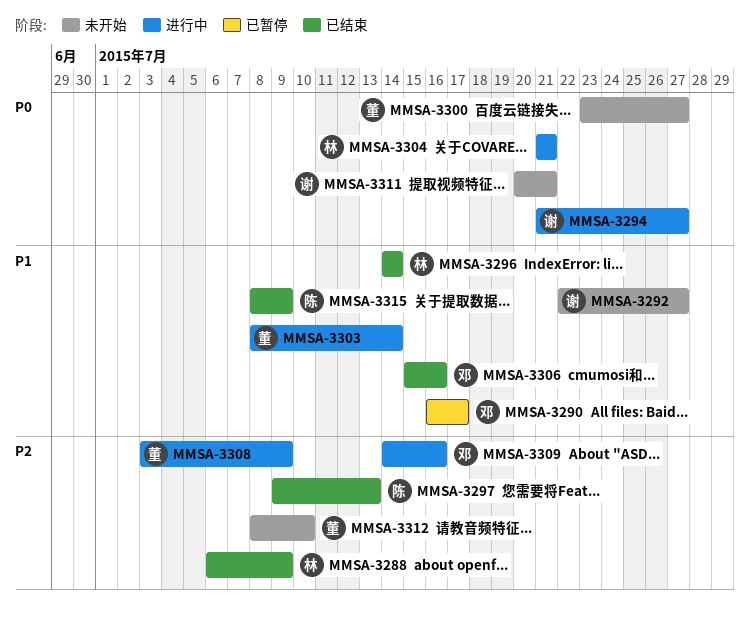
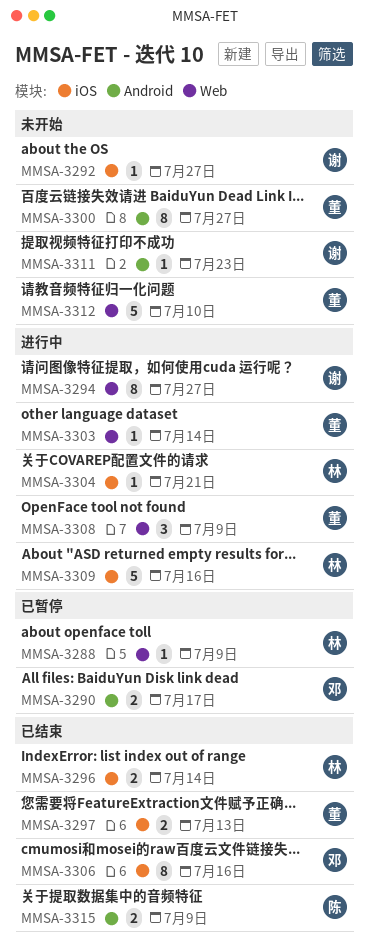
MMSA-3288, status: 已结束 -> 已暂停
MMSA-3297, owner: 陈 -> 董
MMSA-3309, owner: 邓 -> 林
MMSA-3311, due: Jul 21 -> Jul 23

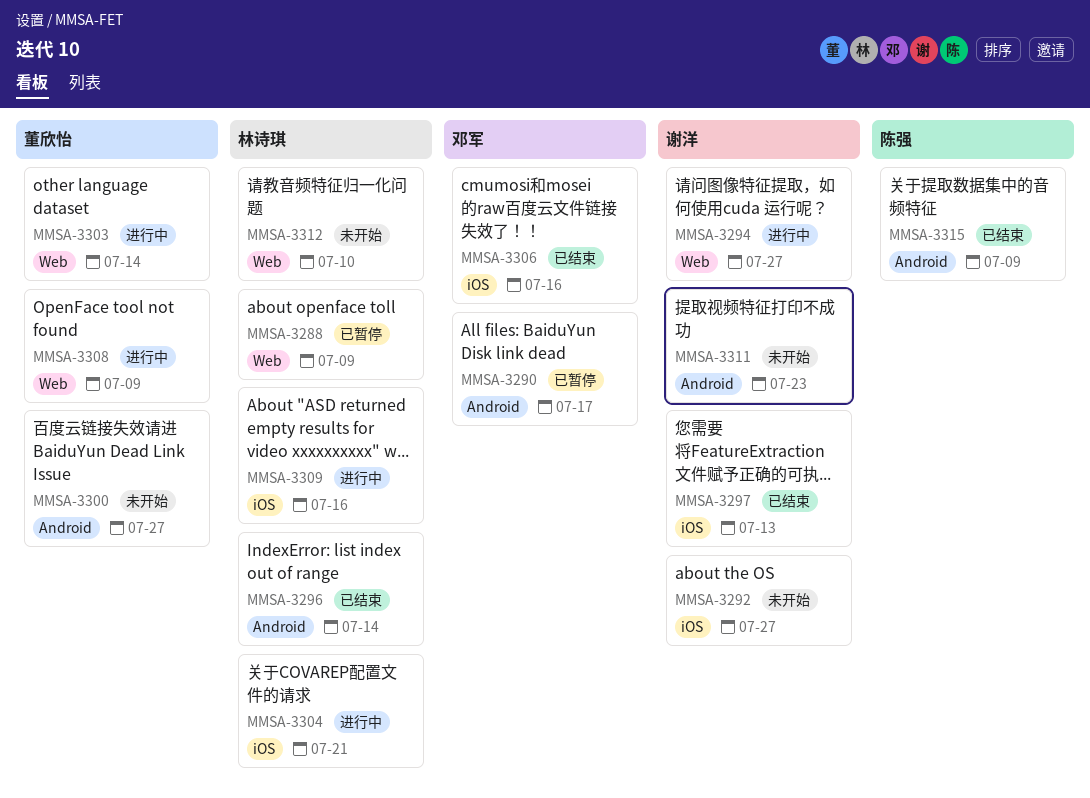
MMSA-3296, label: iOS -> Android
MMSA-3297, owner: 董欣怡 -> 谢洋
MMSA-3312, owner: 董欣怡 -> 林诗琪

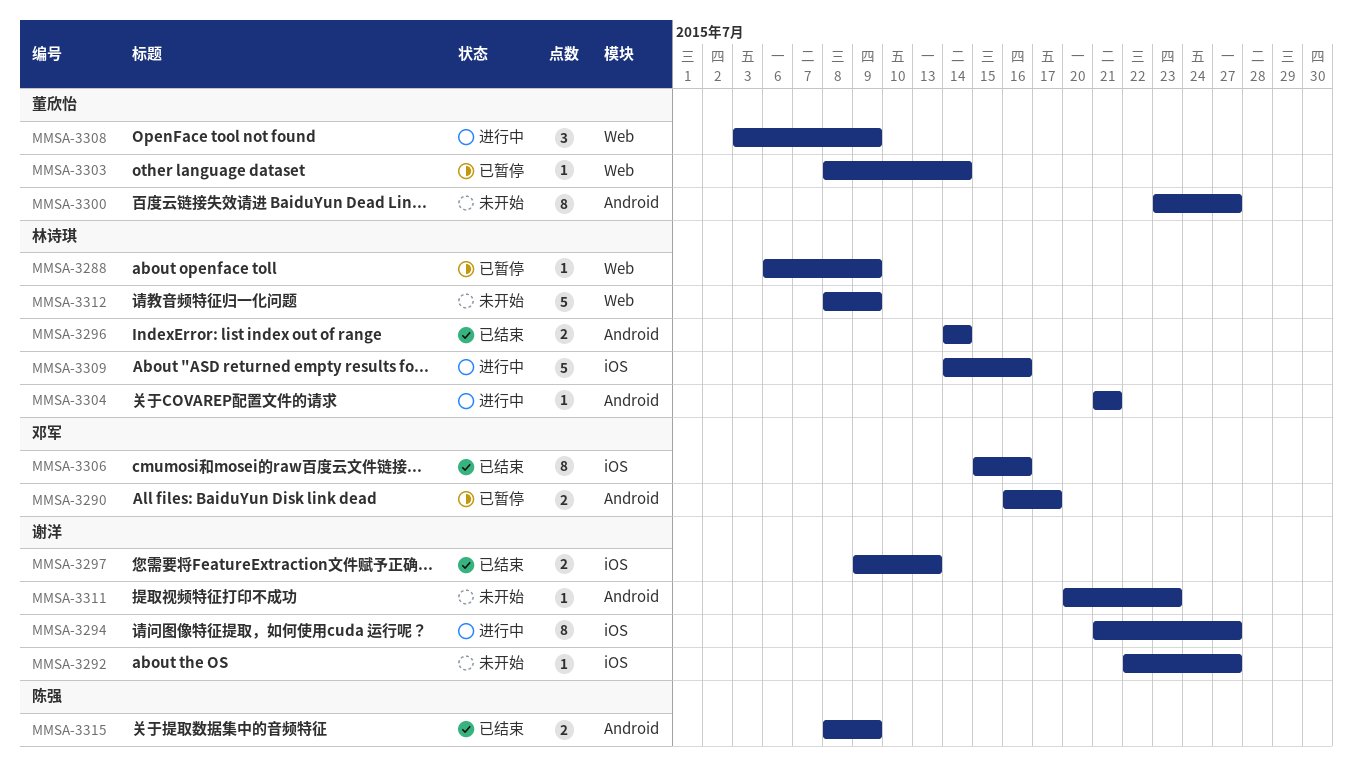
MMSA-3294, label: Web -> iOS
MMSA-3303, status: 进行中 -> 已暂停
MMSA-3304, label: iOS -> Android
MMSA-3312, due: Jul 10 -> Jul 9

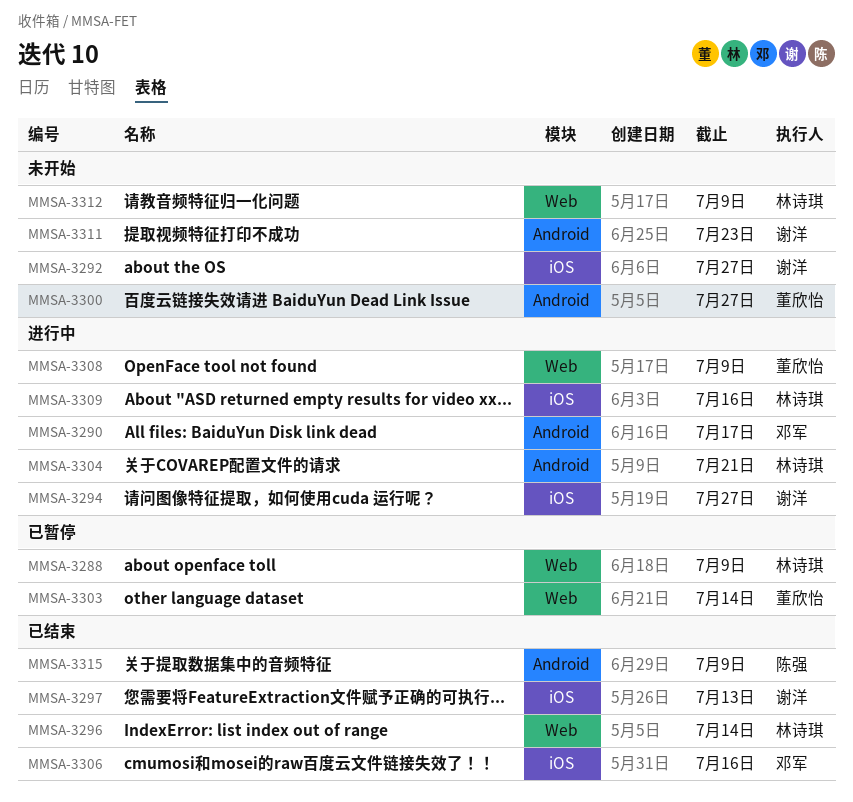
MMSA-3290, status: 已暂停 -> 进行中
MMSA-3296, label: Android -> Web

